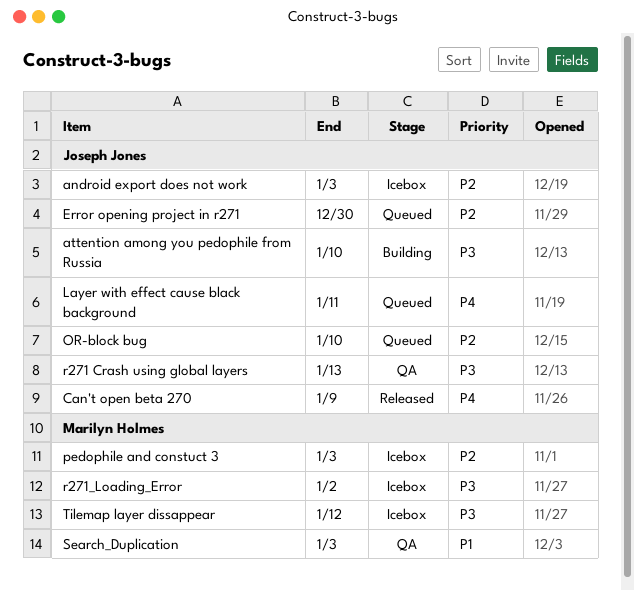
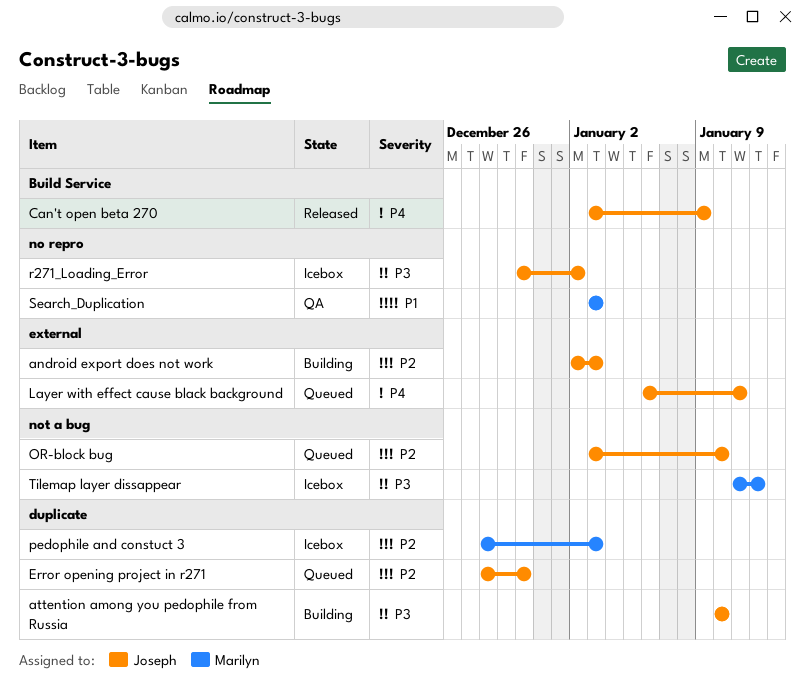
android export does not work, status: Icebox -> Building
r271 Crash using global layers: present -> none
r271_Loading_Error, owner: Marilyn Holmes -> Joseph Jones

